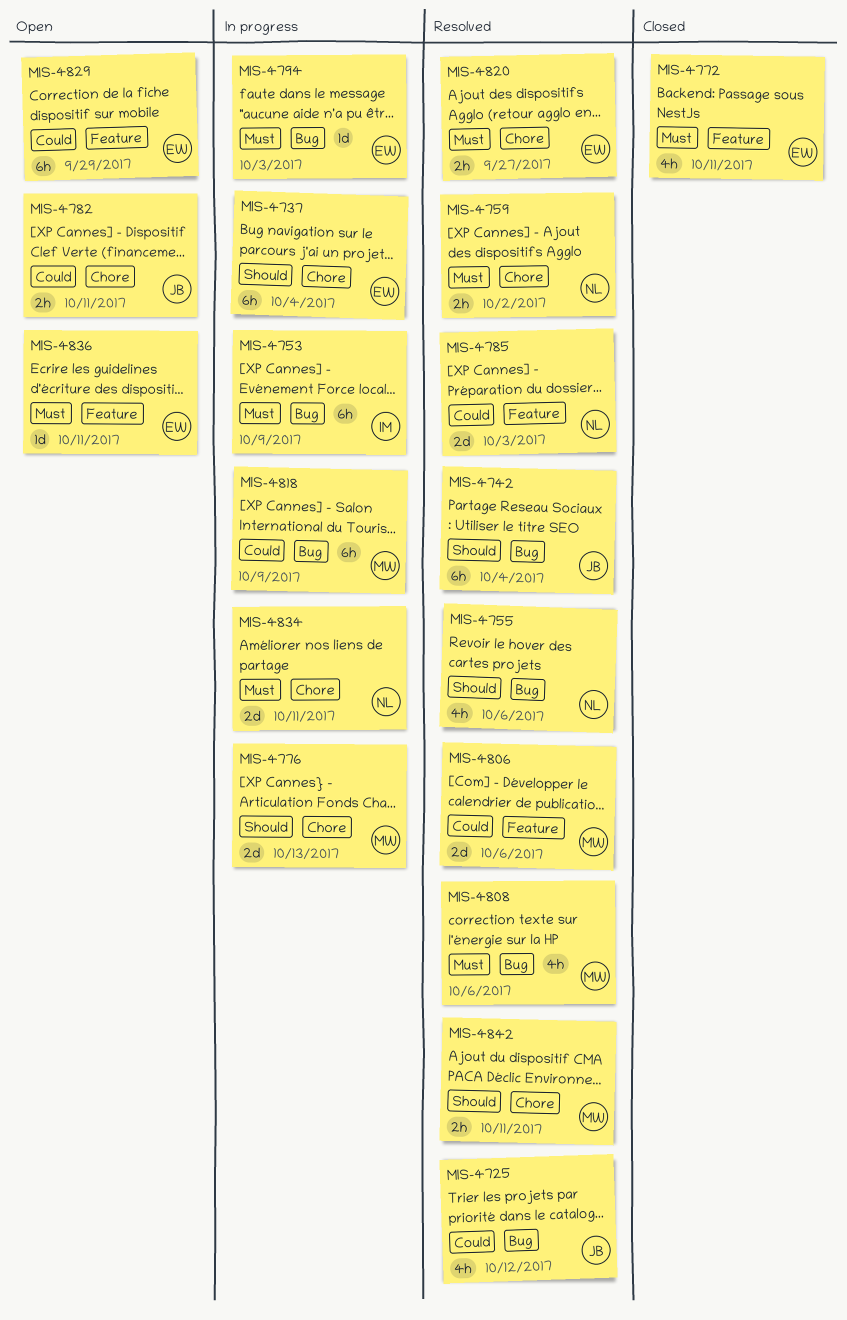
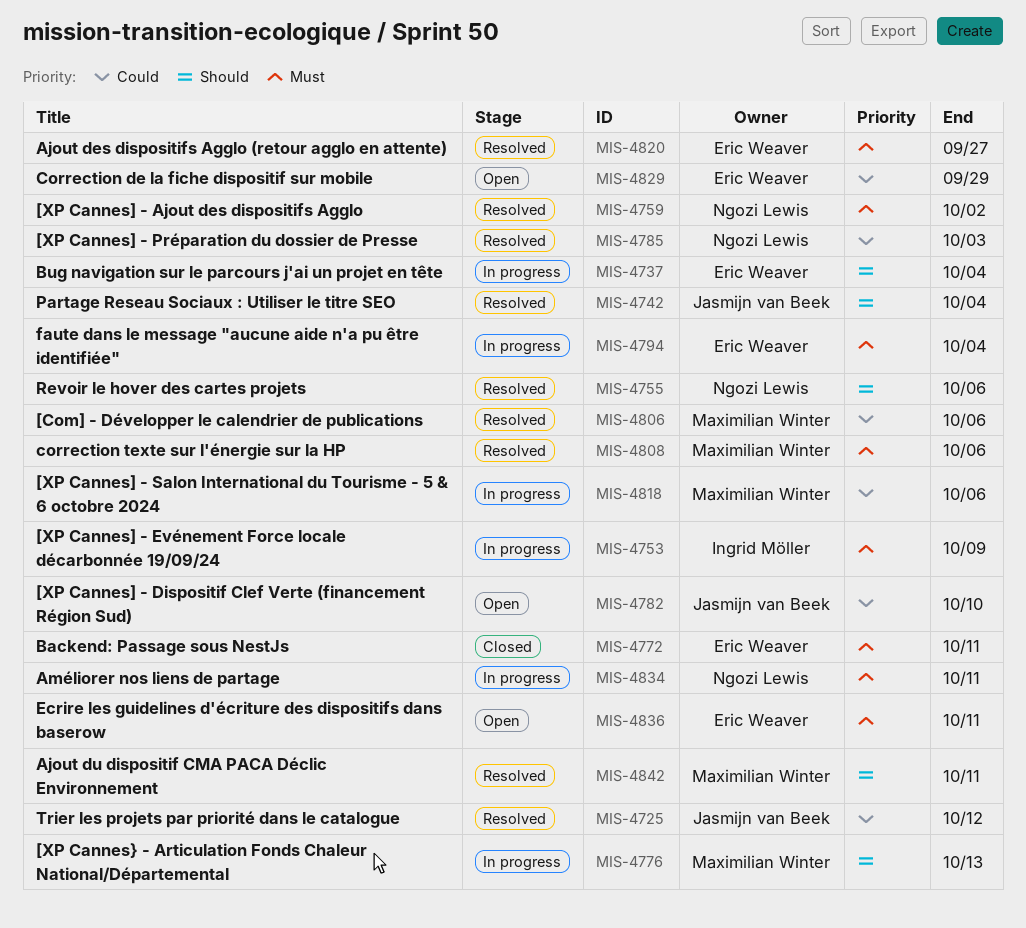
MIS-4782, due: Oct 11 -> Oct 10
MIS-4794, due: Oct 3 -> Oct 4
MIS-4818, due: Oct 9 -> Oct 6

